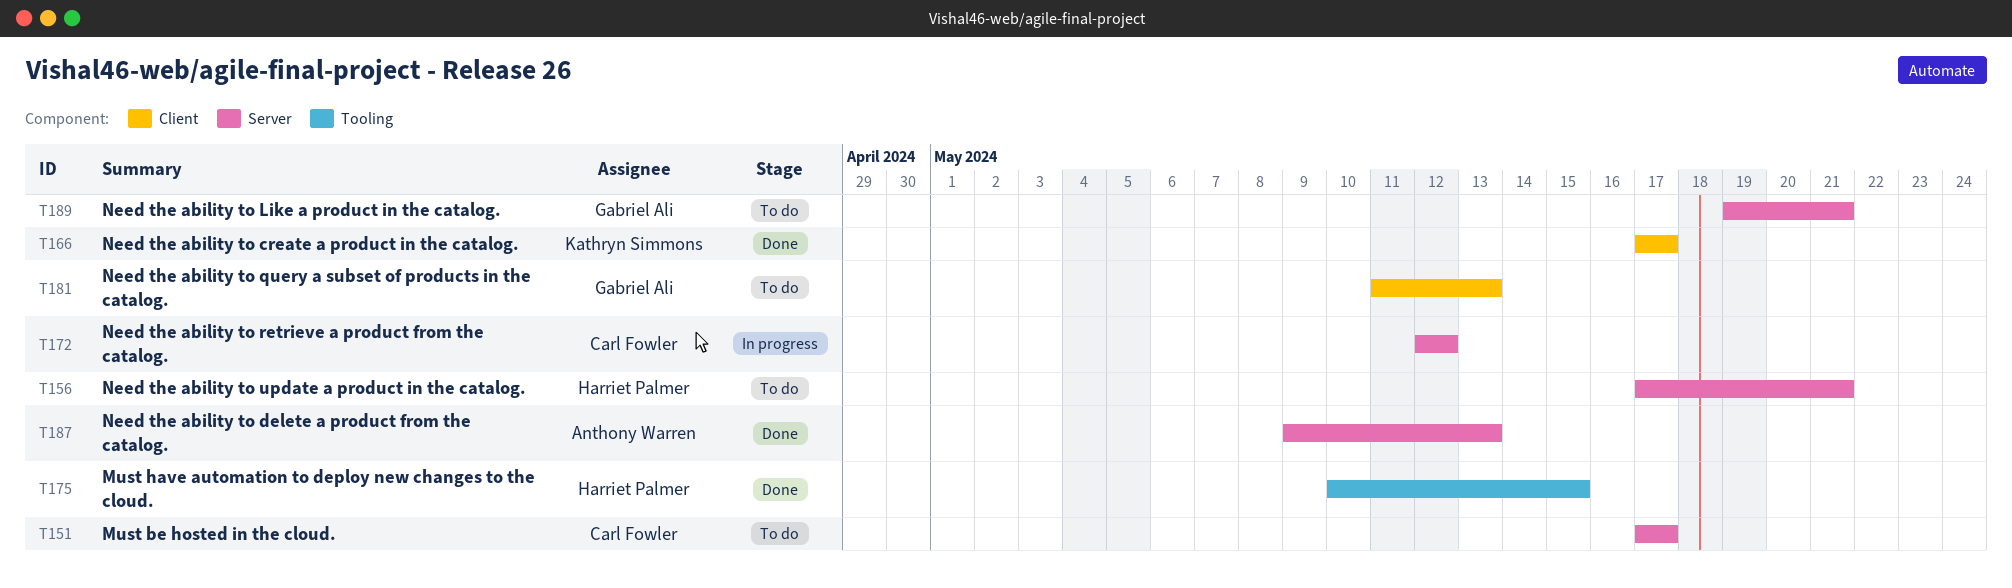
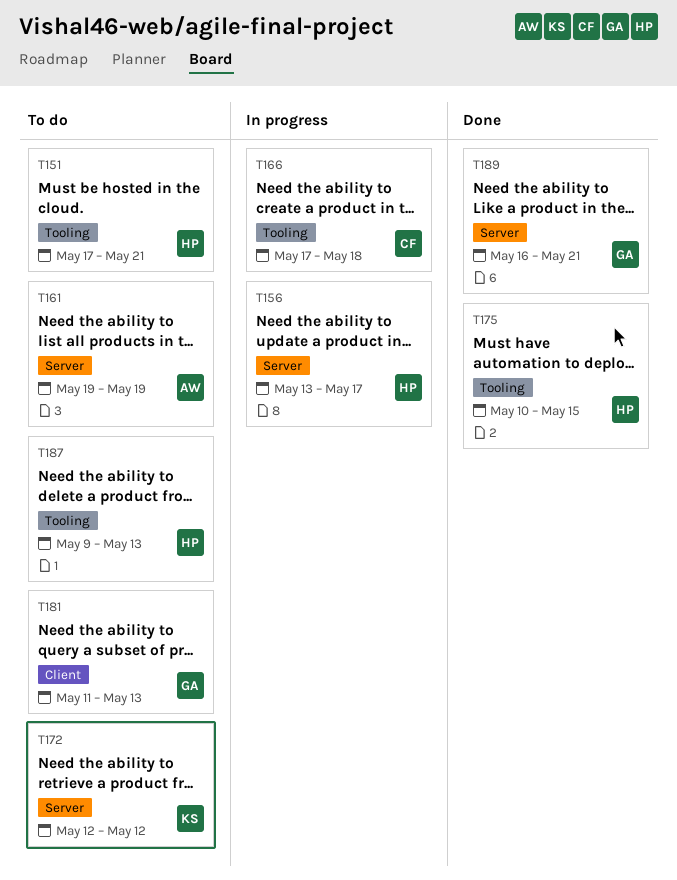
T151, owner: Carl Fowler -> Harriet Palmer
T151, label: Server -> Tooling
T151, due: May 17 -> May 21
T156, status: To do -> In progress
T156, start: May 17 -> May 13
T156, due: May 21 -> May 17
T161: none -> present
T166, status: Done -> In progress
T166, owner: Kathryn Simmons -> Carl Fowler
T166, label: Client -> Tooling
T166, due: May 17 -> May 18
T172, status: In progress -> To do
T172, owner: Carl Fowler -> Kathryn Simmons
T187, status: Done -> To do
T187, owner: Anthony Warren -> Harriet Palmer
T187, label: Server -> Tooling
T189, status: To do -> Done
T189, start: May 19 -> May 16

